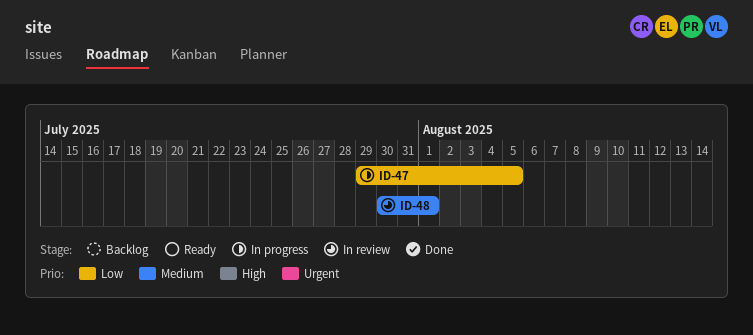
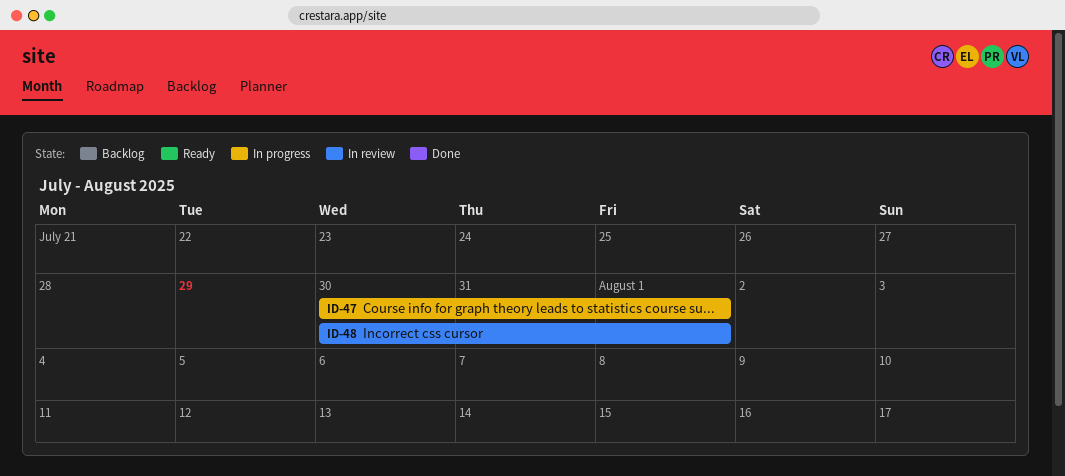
ID-47, start: Jul 29 -> Jul 30
ID-47, due: Aug 5 -> Aug 1

